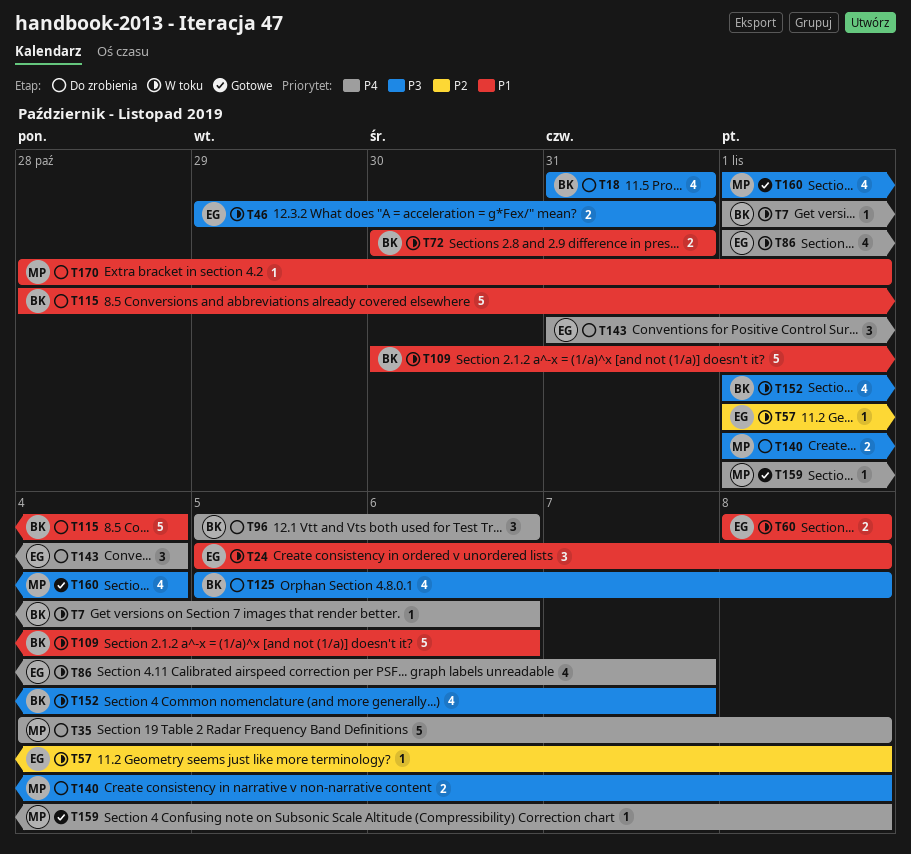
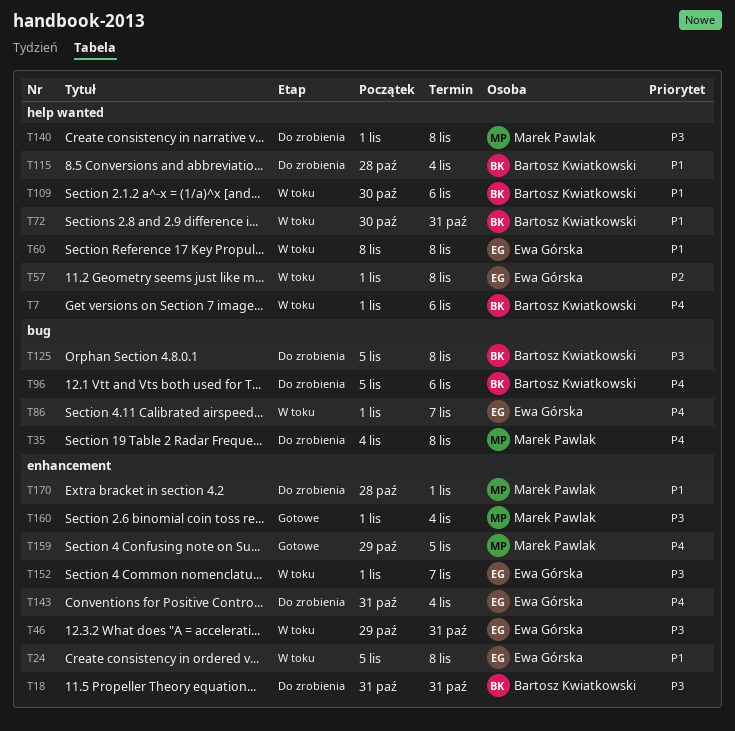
T152, owner: Bartosz Kwiatkowski -> Ewa Górska
T159, start: Nov 1 -> Oct 29
T159, due: Nov 8 -> Nov 5

